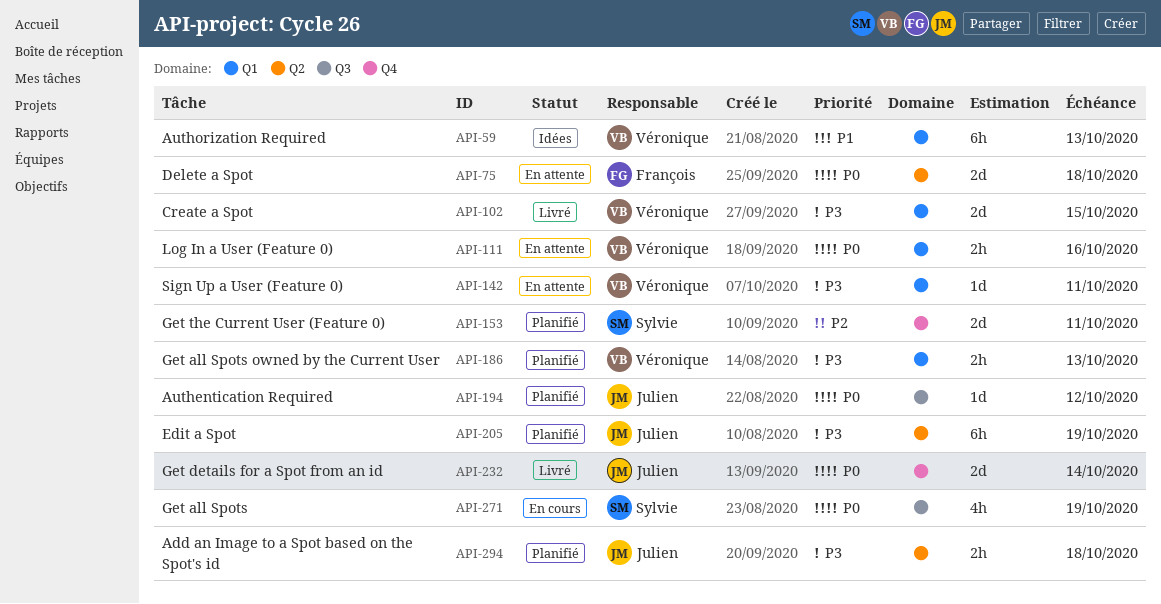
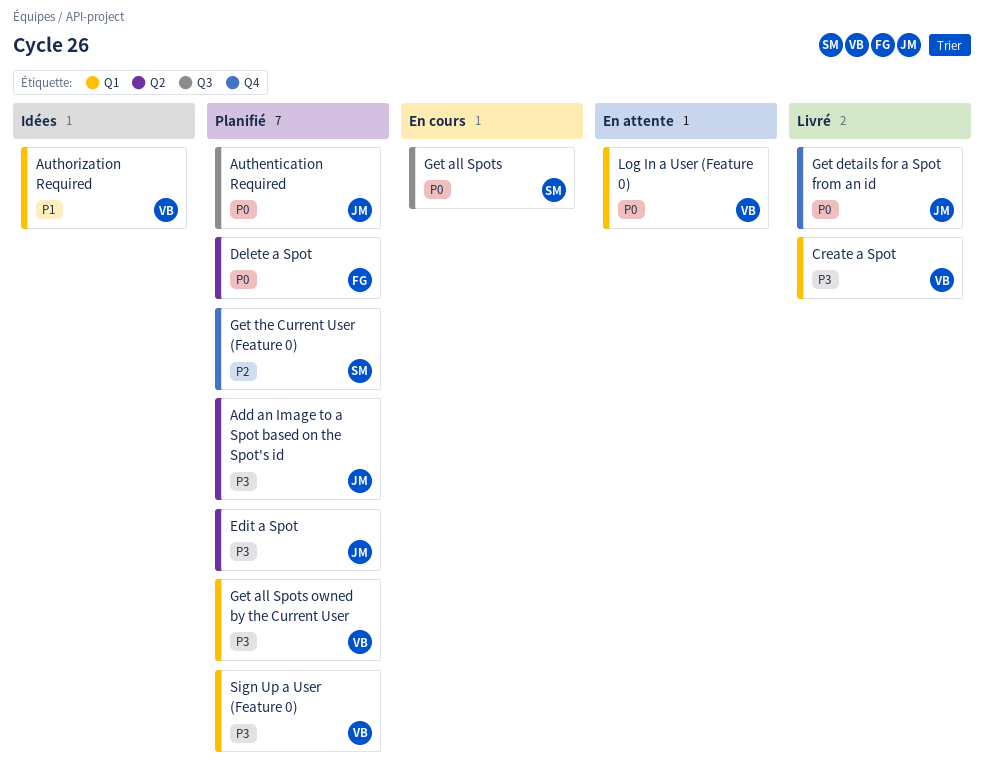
Delete a Spot, status: En attente -> Planifié
Sign Up a User (Feature 0), status: En attente -> Planifié

